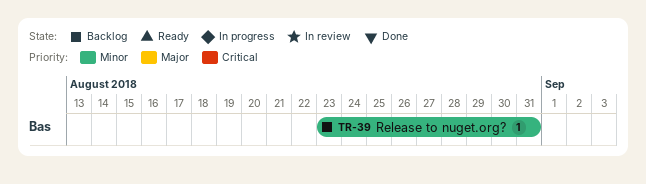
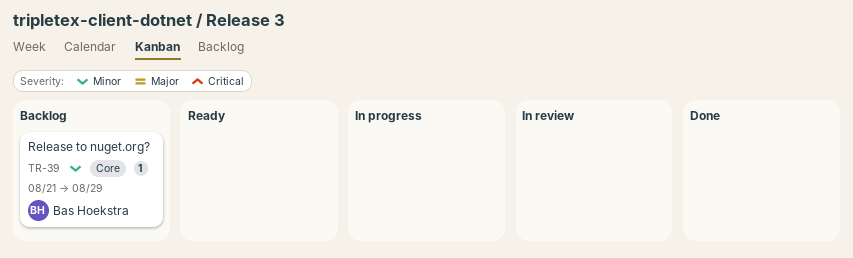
TR-39, start: Aug 23 -> Aug 21
TR-39, due: Aug 31 -> Aug 29

